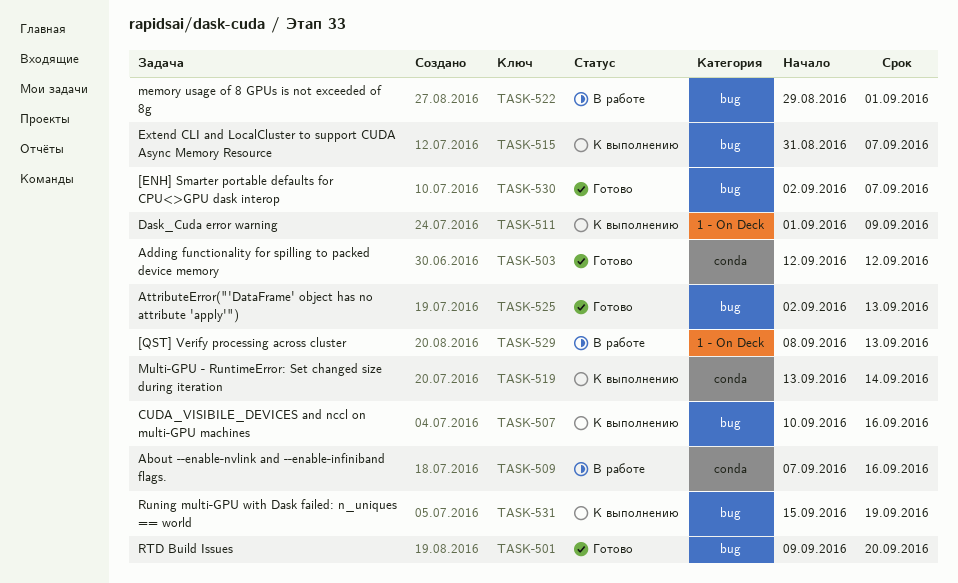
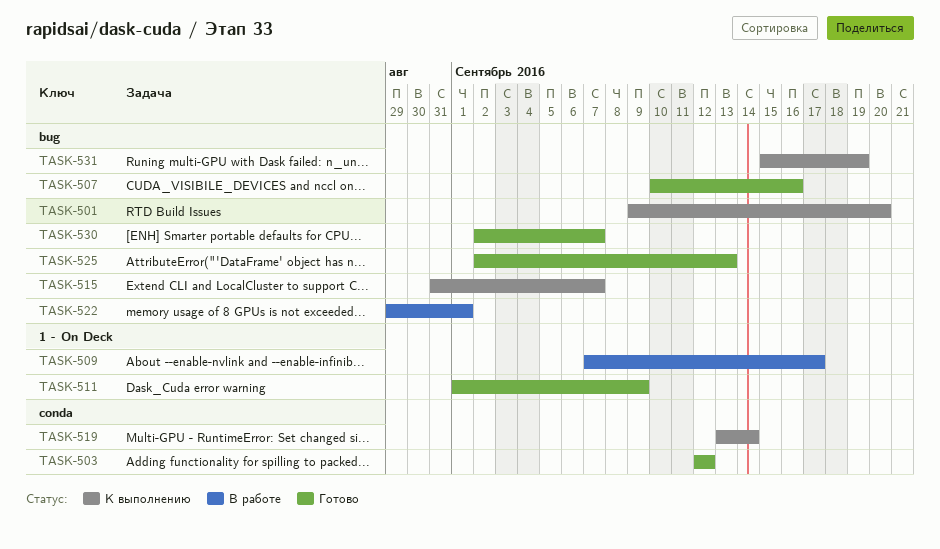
TASK-501, status: Готово -> К выполнению
TASK-507, status: К выполнению -> Готово
TASK-509, label: conda -> 1 - On Deck
TASK-509, due: Sep 16 -> Sep 17
TASK-511, status: К выполнению -> Готово
TASK-529: present -> none

